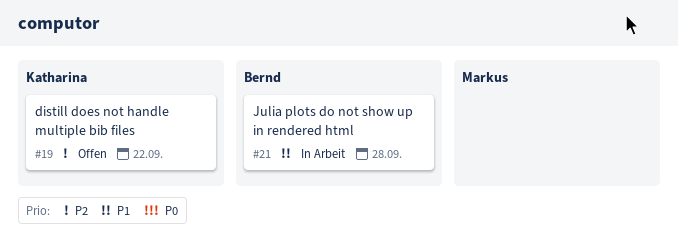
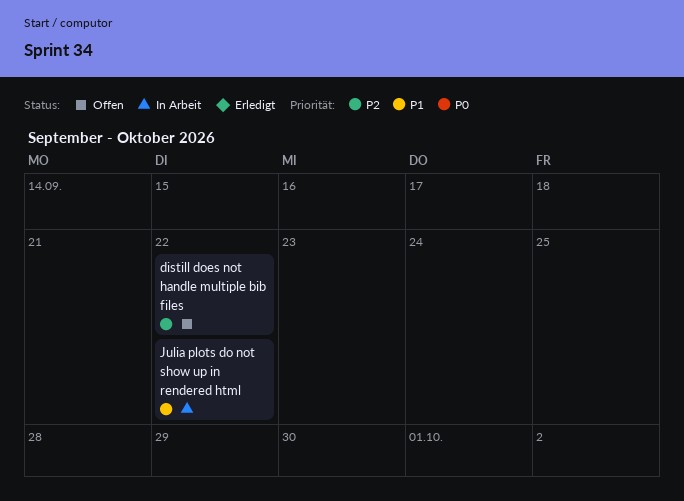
Julia plots do not show up in rendered html, due: Sep 28 -> Sep 22

